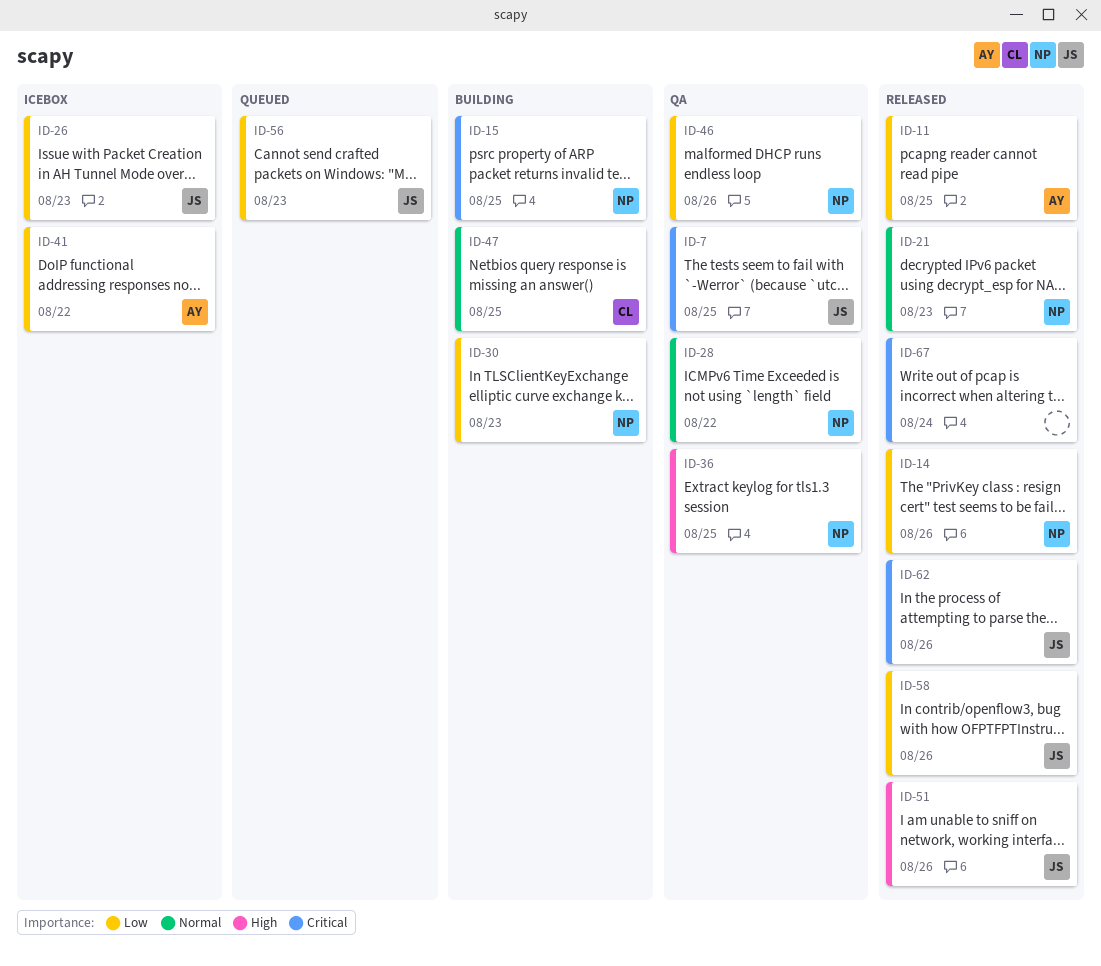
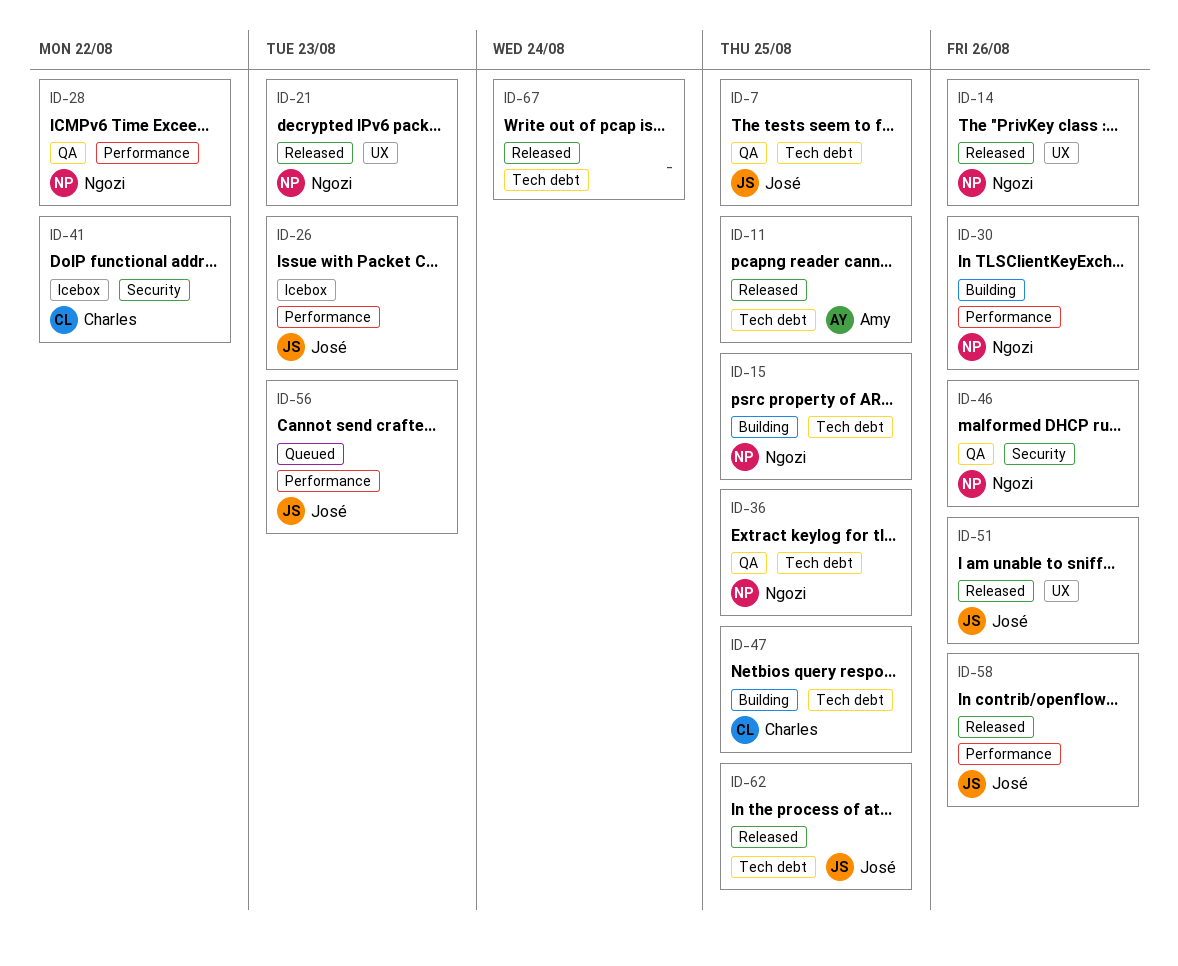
ID-30, due: Aug 23 -> Aug 26
ID-41, owner: Amy -> Charles
ID-62, due: Aug 26 -> Aug 25

